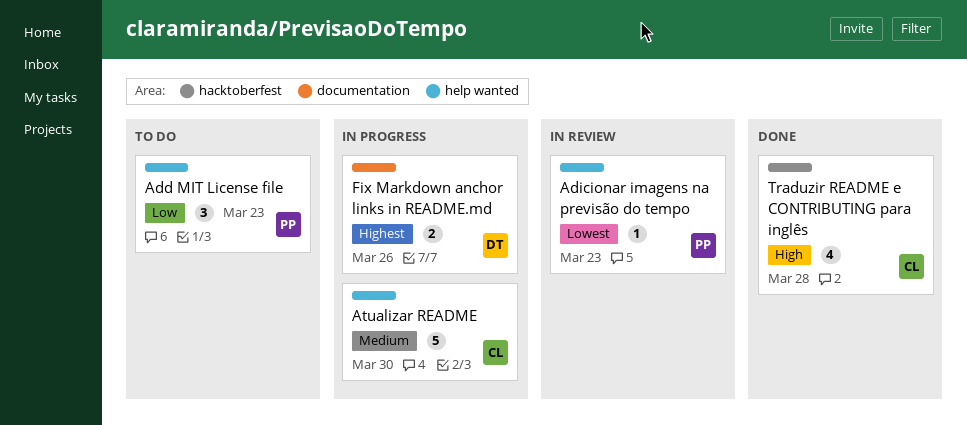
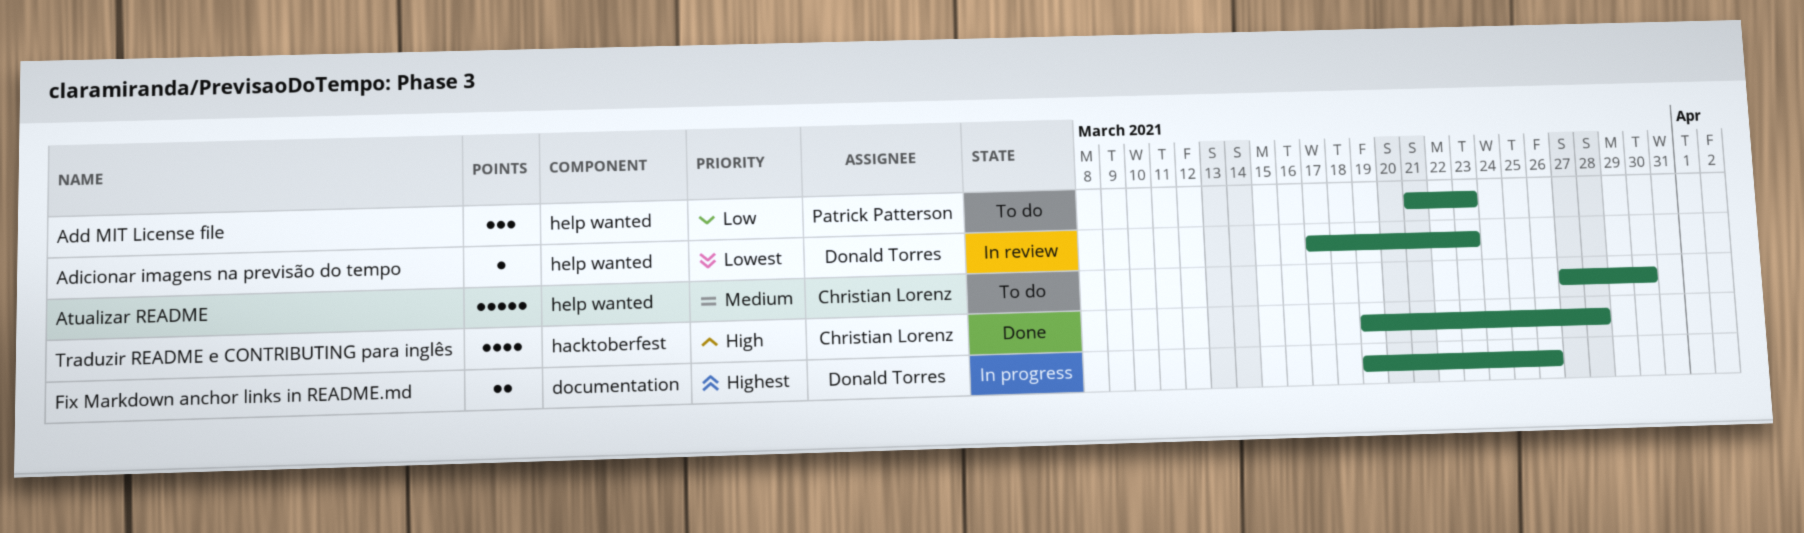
Adicionar imagens na previsão do tempo, owner: Patrick Patterson -> Donald Torres
Atualizar README, status: In progress -> To do

